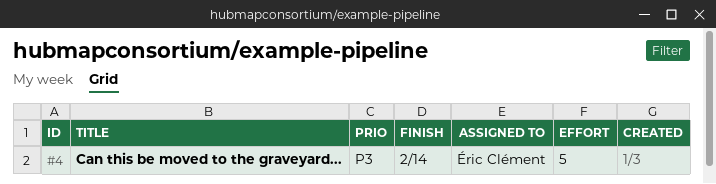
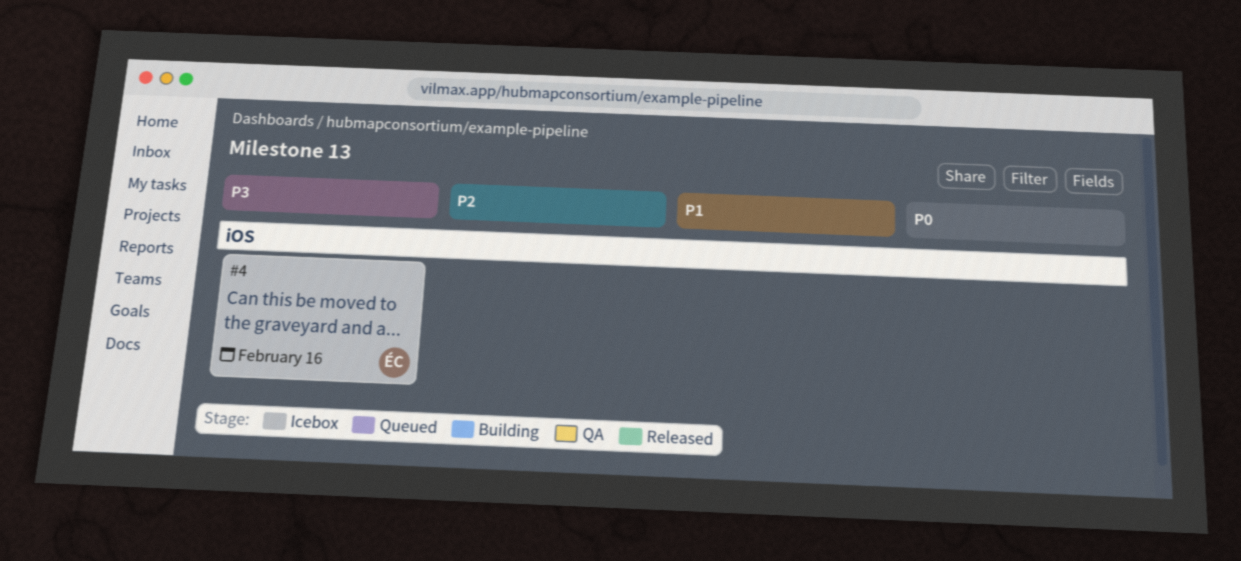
#4, due: Feb 14 -> Feb 16

